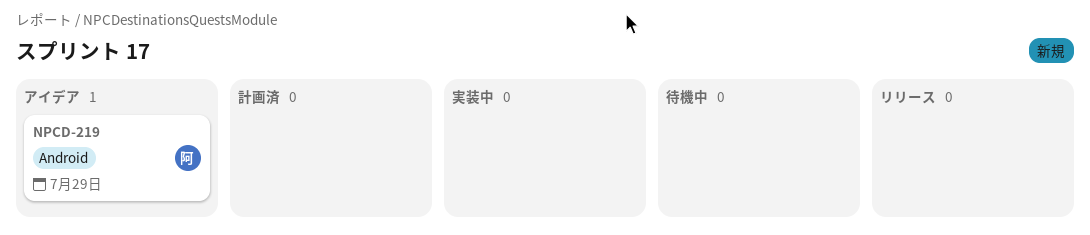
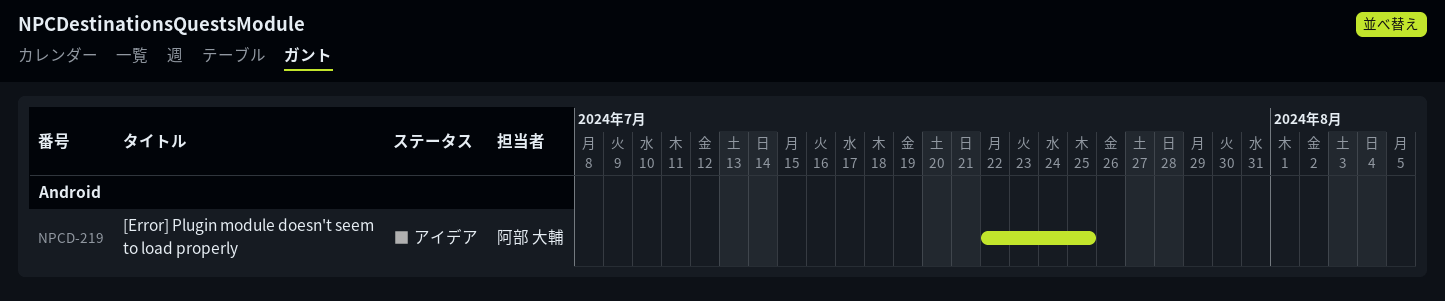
NPCD-219, due: Jul 29 -> Jul 25

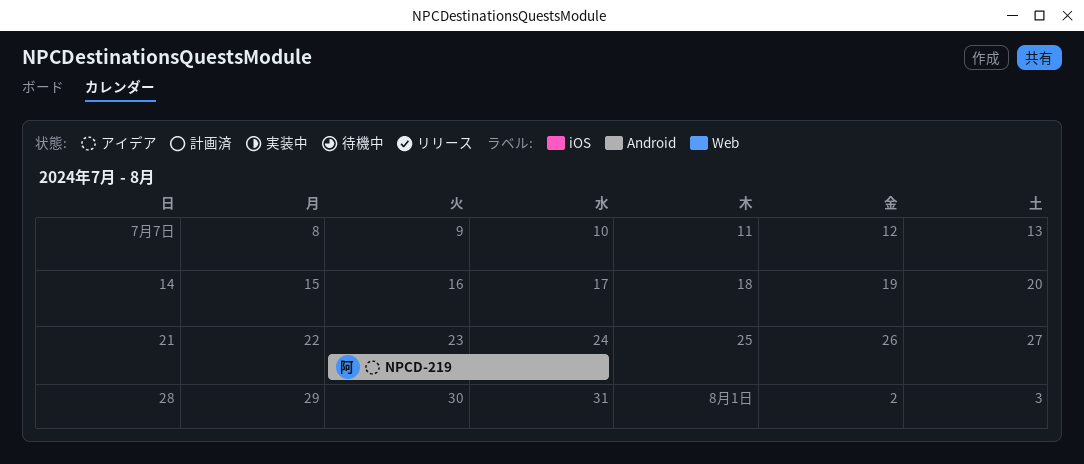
NPCD-219, start: Jul 22 -> Jul 23
NPCD-219, due: Jul 25 -> Jul 24

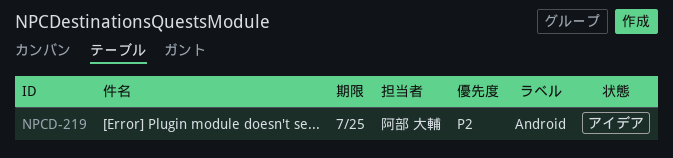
NPCD-219, due: Jul 24 -> Jul 25

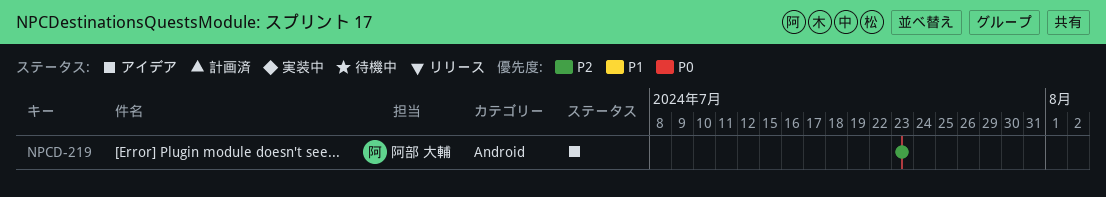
NPCD-219, due: Jul 25 -> Jul 23

